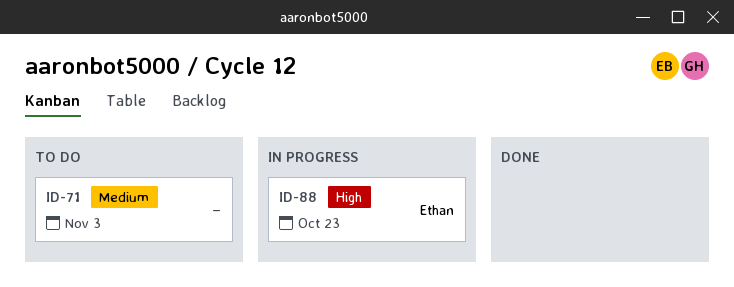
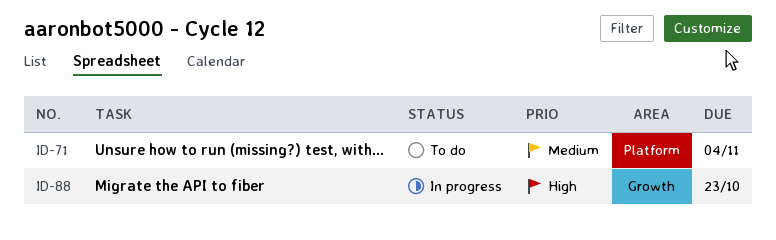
ID-71, due: Nov 3 -> Nov 4

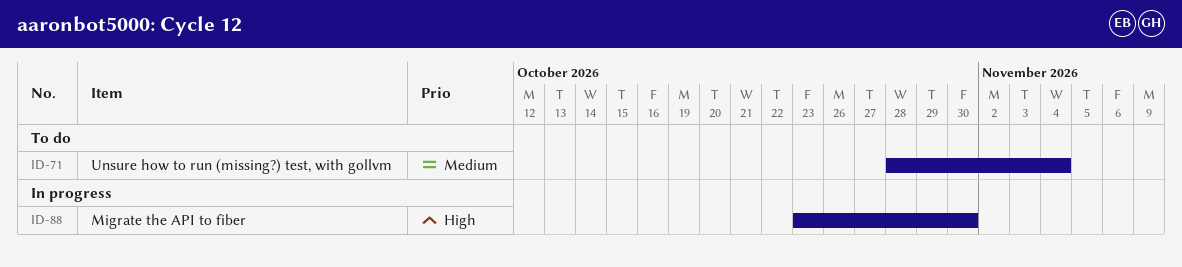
ID-88, due: Oct 23 -> Oct 30

